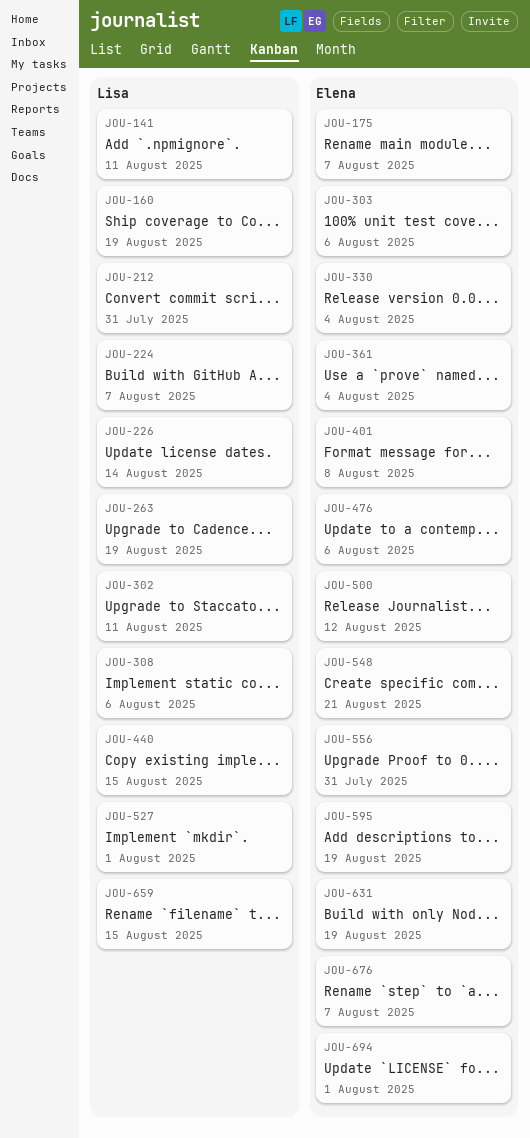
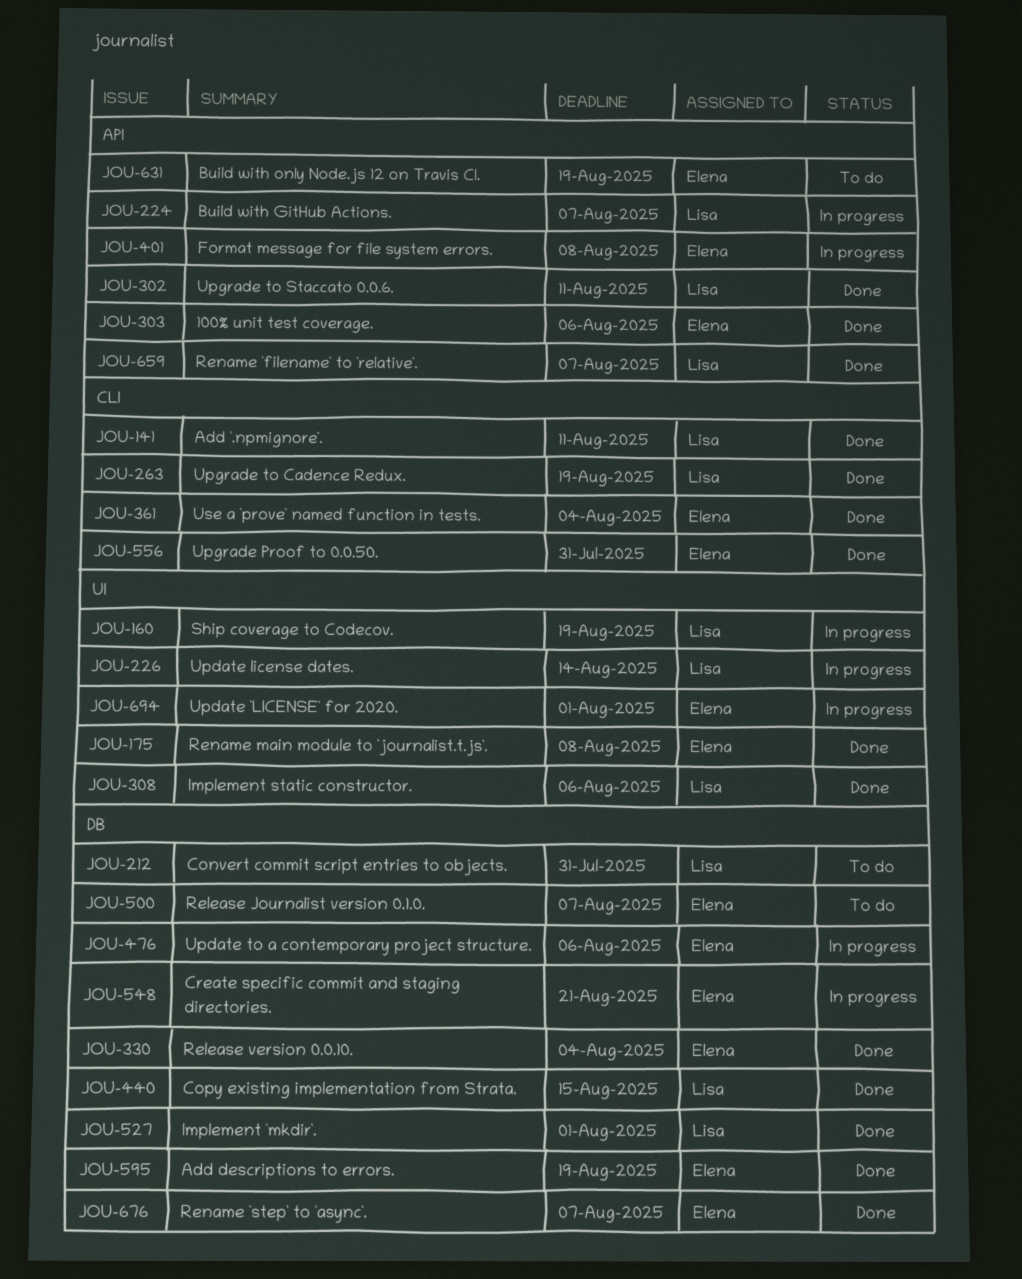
JOU-175, due: Aug 7 -> Aug 8
JOU-500, due: Aug 12 -> Aug 7
JOU-659, due: Aug 15 -> Aug 7

